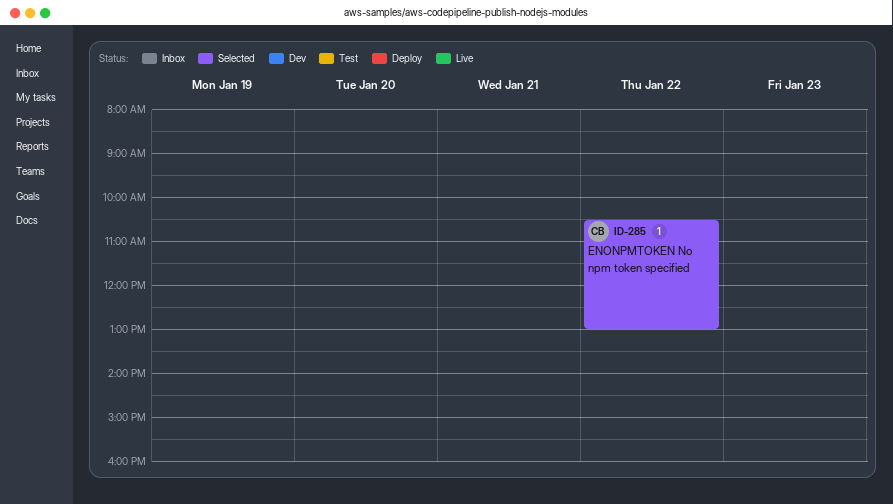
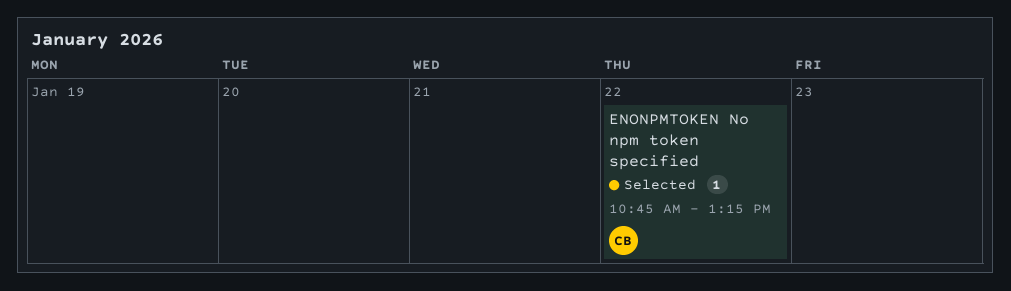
ENONPMTOKEN No npm token specified, begins: 10:30 -> 10:45
ENONPMTOKEN No npm token specified, ends: 13:00 -> 13:15

